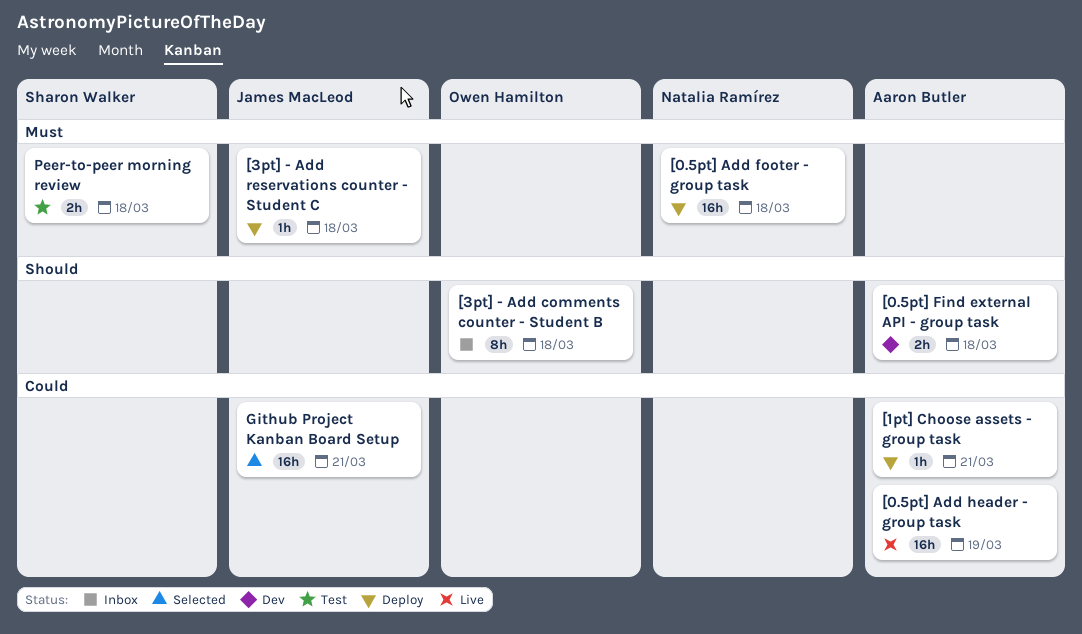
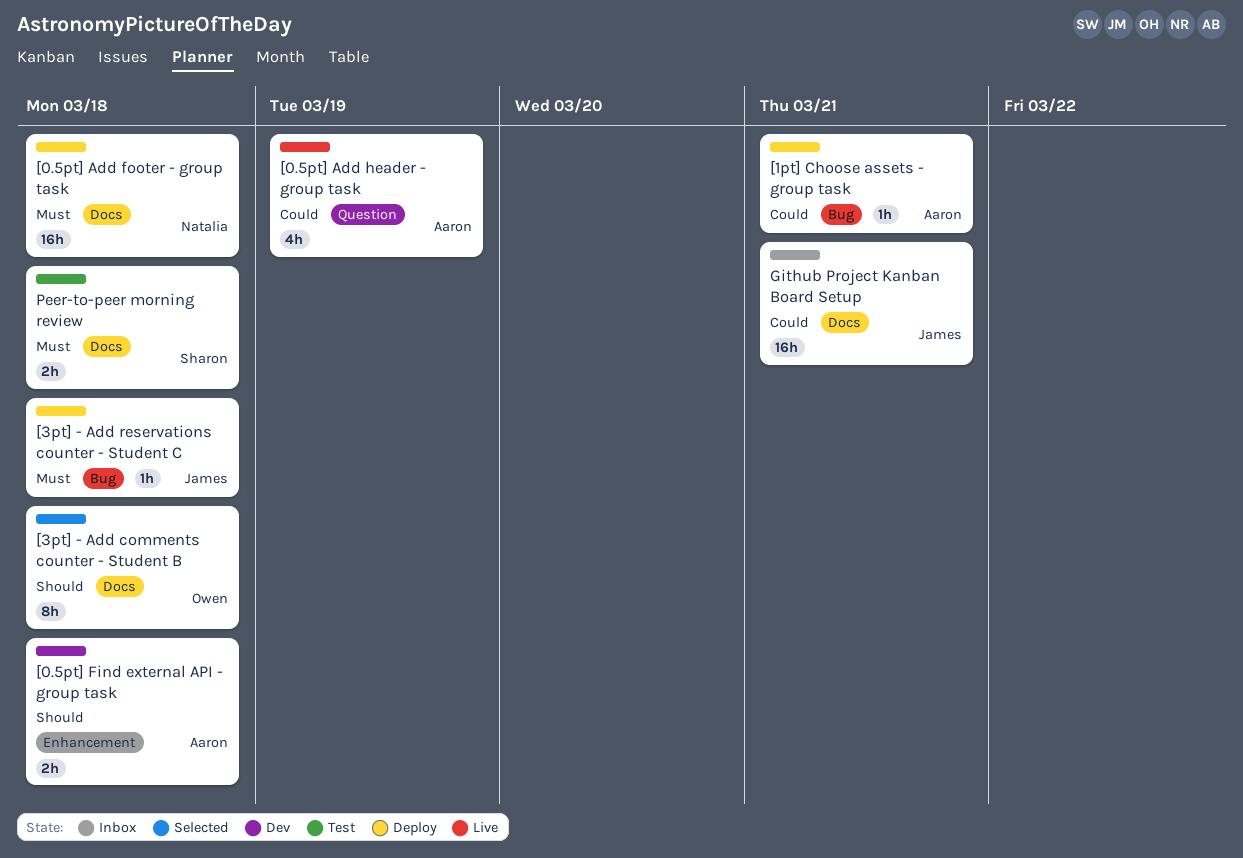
[0.5pt] Add header - group task, estimate: 16h -> 4h
[3pt] - Add comments counter - Student B, status: Inbox -> Selected
Github Project Kanban Board Setup, status: Selected -> Inbox

